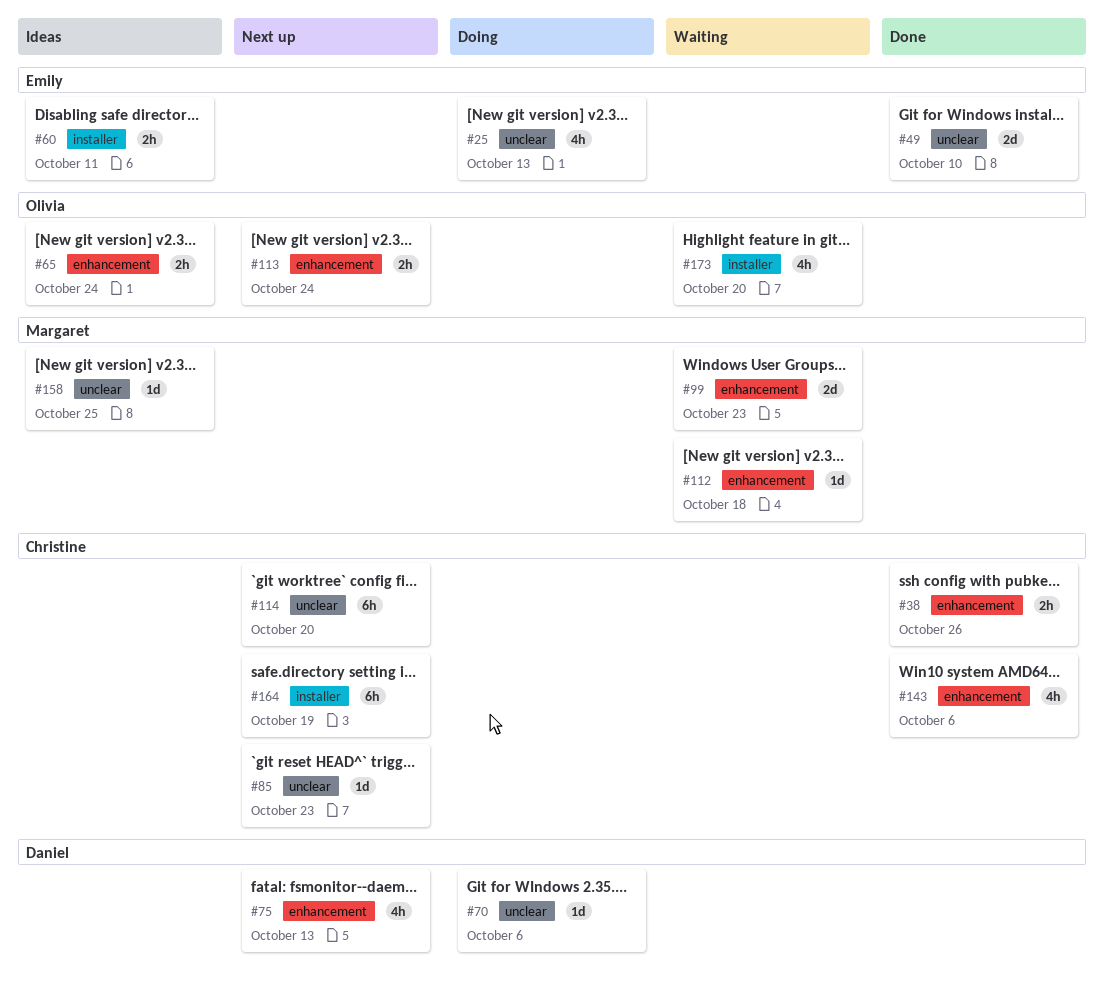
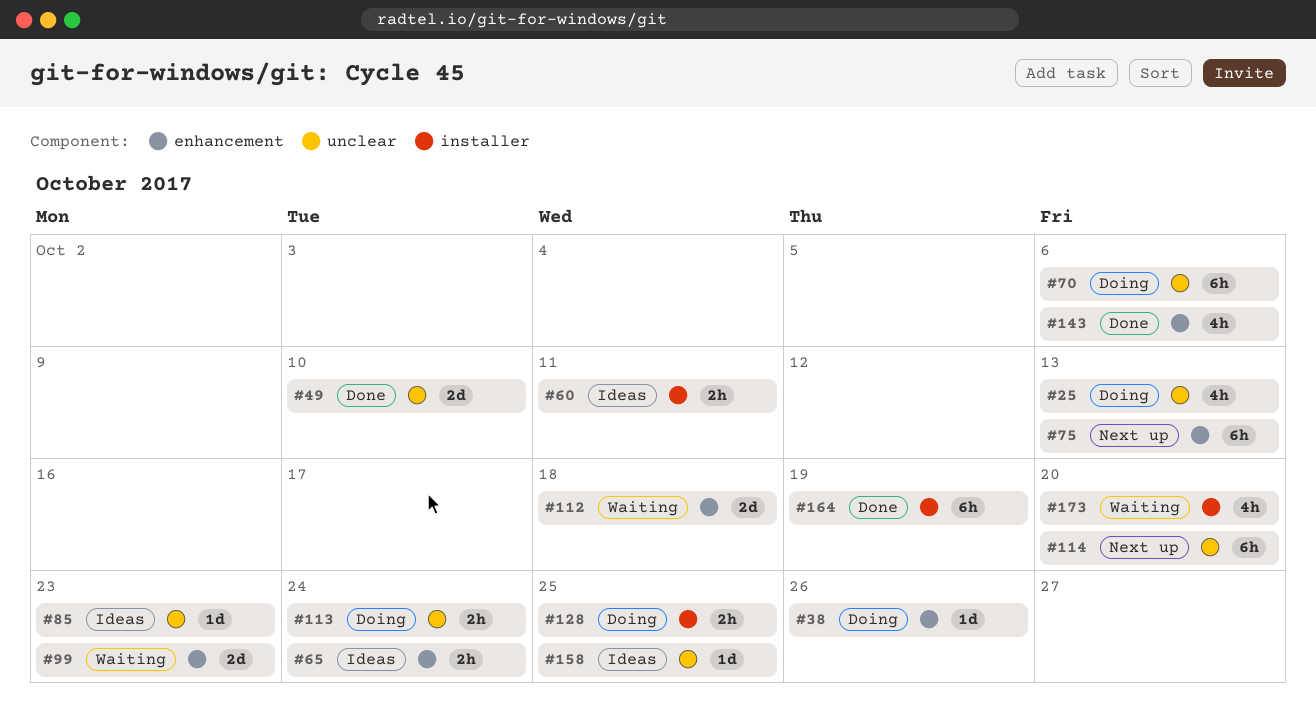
#38, status: Done -> Doing
#38, estimate: 2h -> 1d
#70, estimate: 1d -> 6h
#75, estimate: 4h -> 6h
#85, status: Next up -> Ideas
#112, estimate: 1d -> 2d
#113, status: Next up -> Doing
#113, label: enhancement -> unclear
#128: none -> present
#164, status: Next up -> Done

